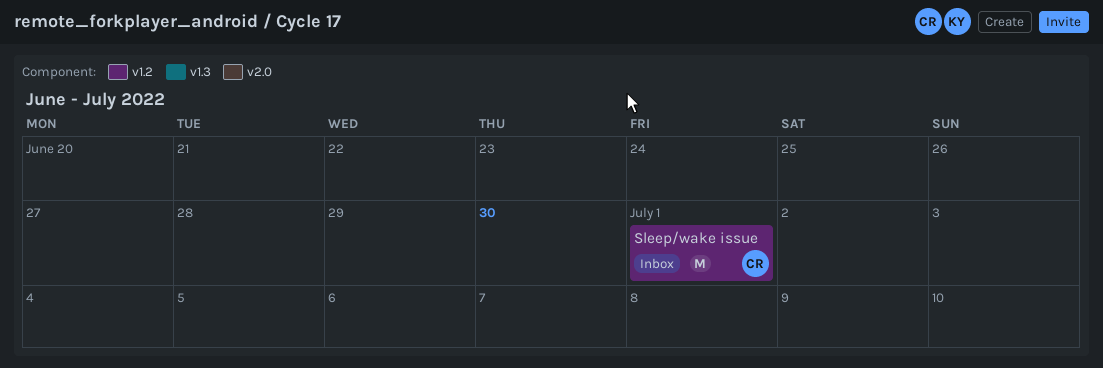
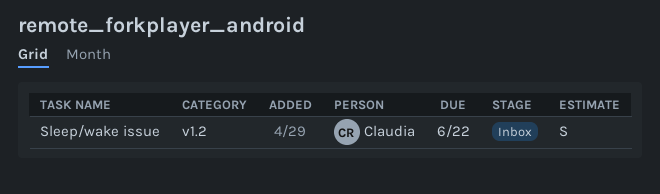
Sleep/wake issue, estimate: M -> S
Sleep/wake issue, due: Jul 1 -> Jun 22

